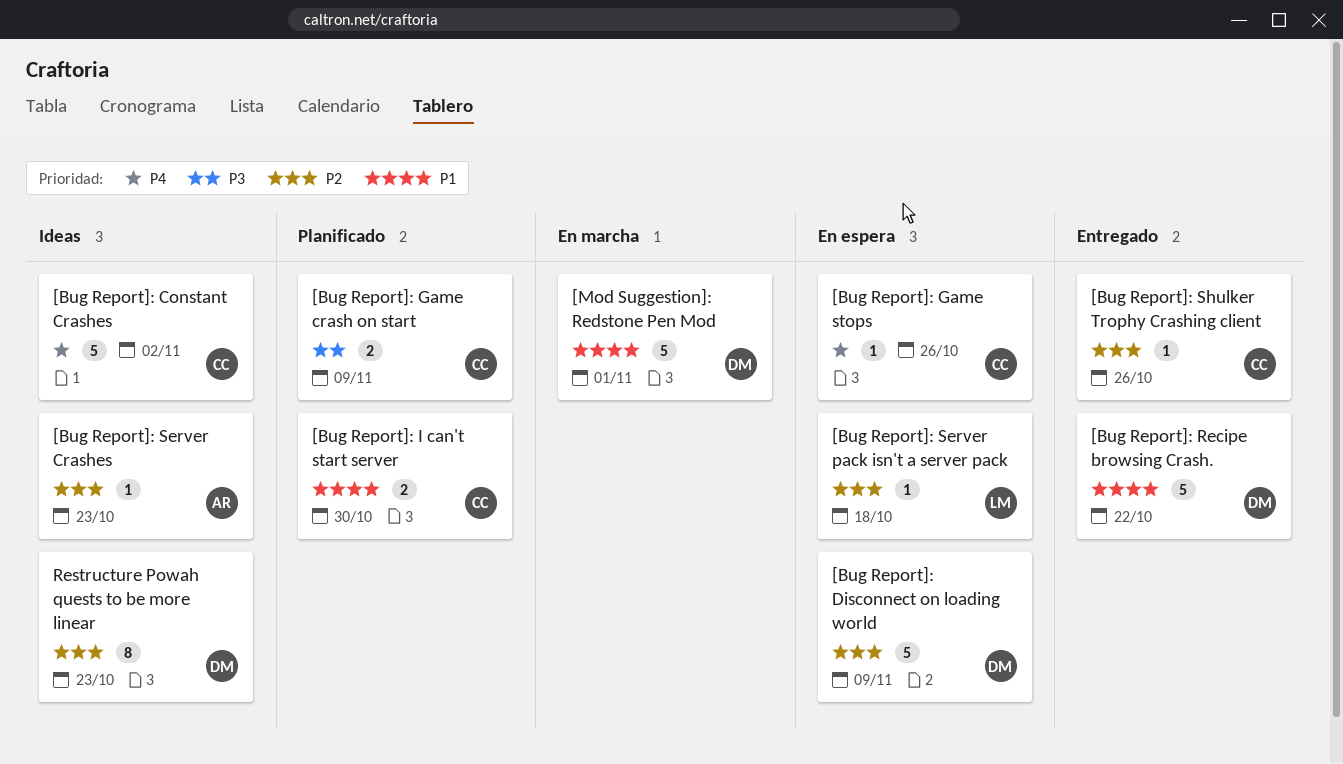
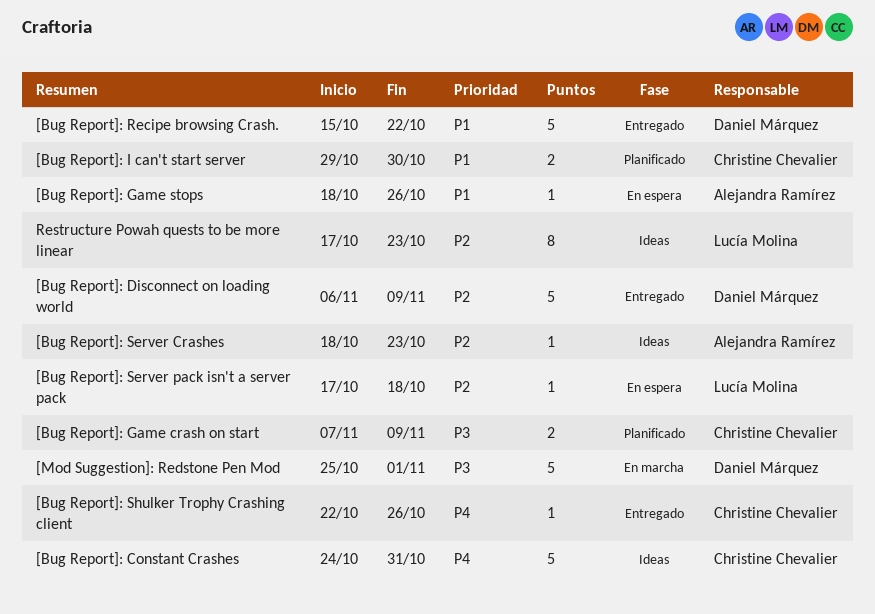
[Bug Report]: Constant Crashes, due: Nov 2 -> Oct 31
[Bug Report]: Disconnect on loading world, status: En espera -> Entregado
[Bug Report]: Game stops, owner: Christine Chevalier -> Alejandra Ramírez
[Bug Report]: Game stops, priority: P4 -> P1
[Bug Report]: Shulker Trophy Crashing client, priority: P2 -> P4
[Mod Suggestion]: Redstone Pen Mod, priority: P1 -> P3
Restructure Powah quests to be more linear, owner: Daniel Márquez -> Lucía Molina

